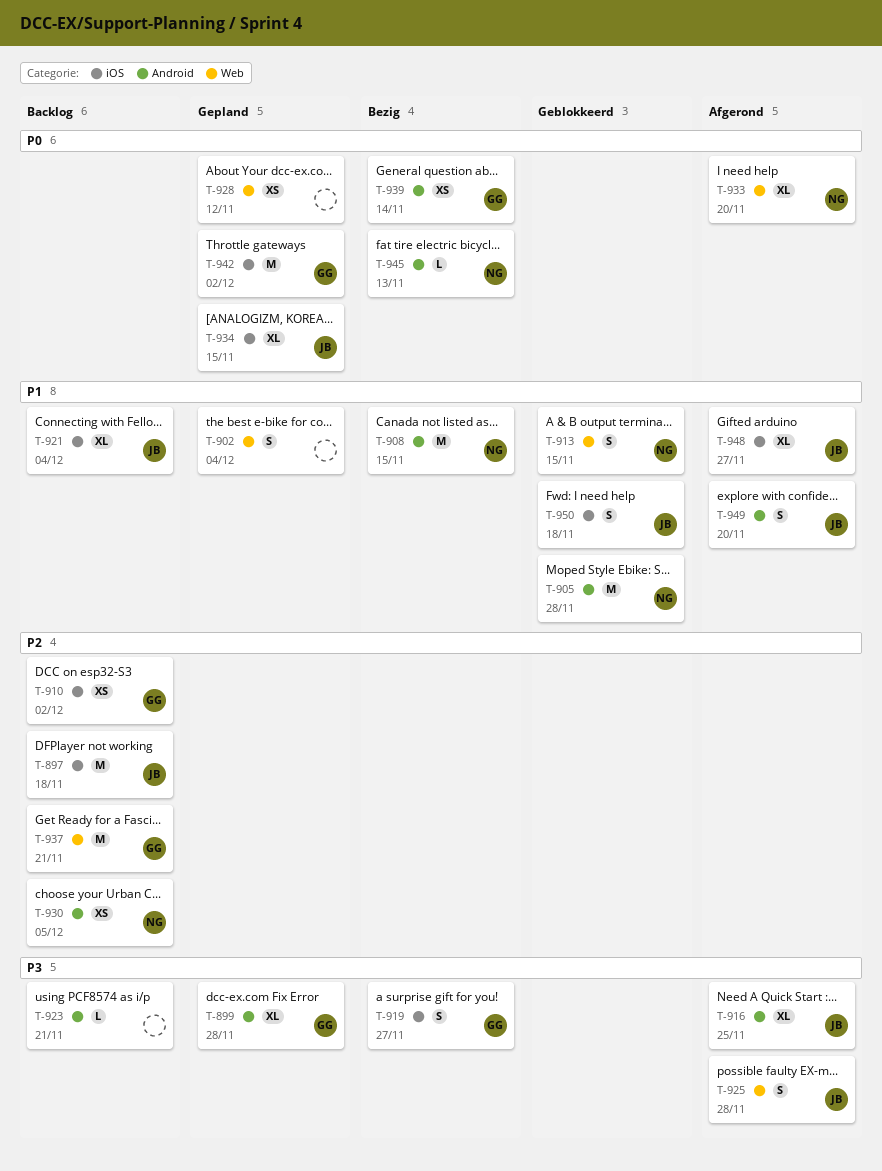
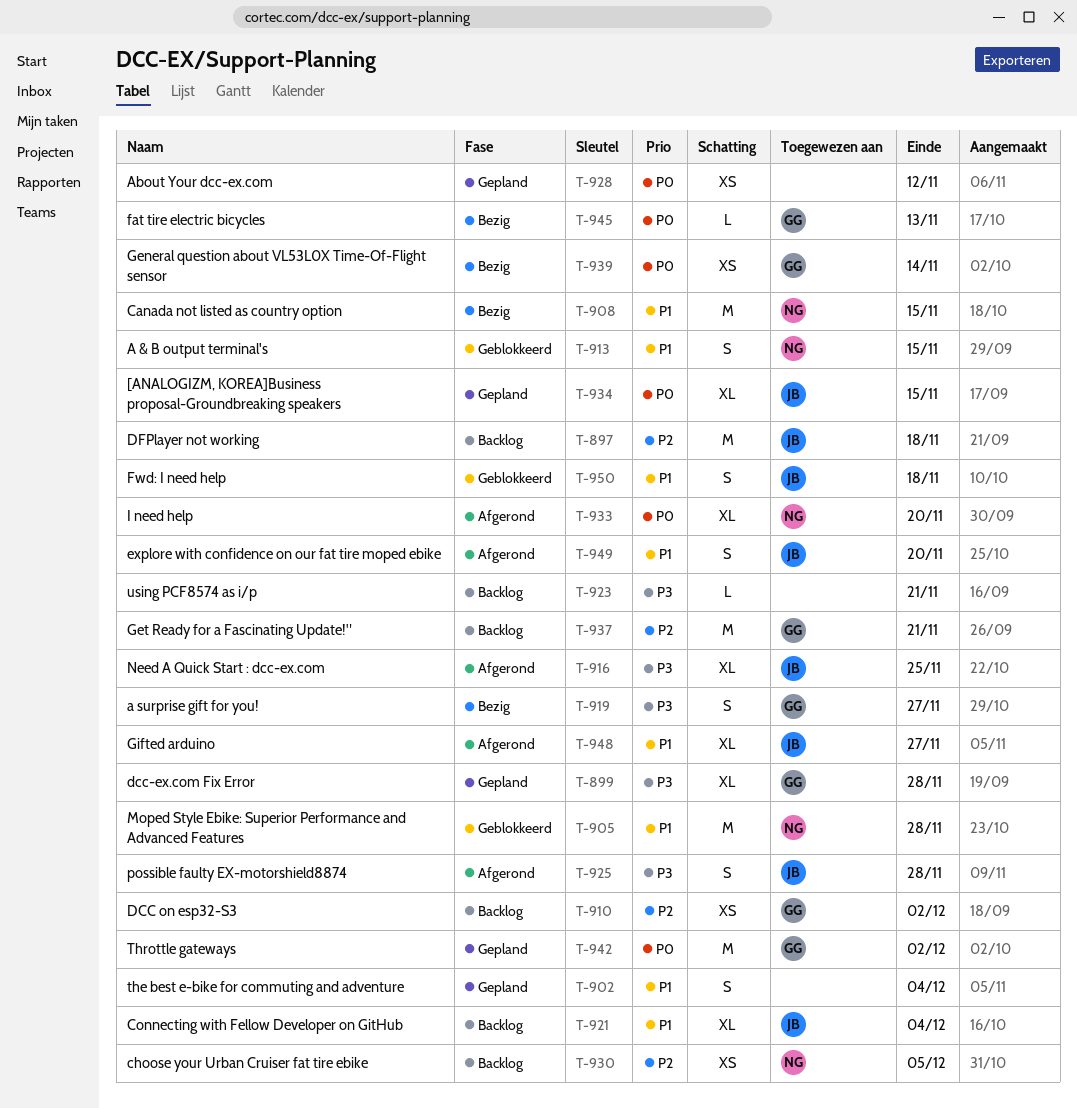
T-945, owner: NG -> GG

